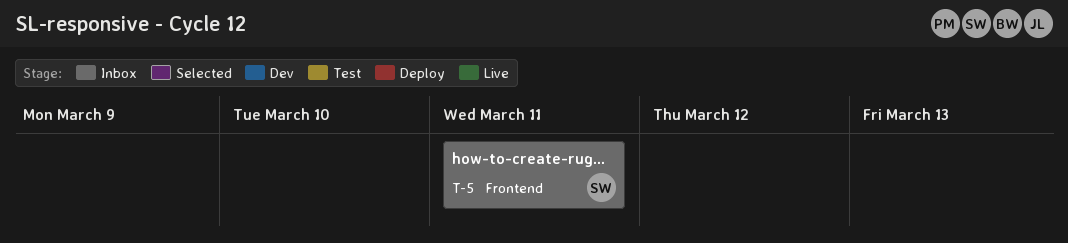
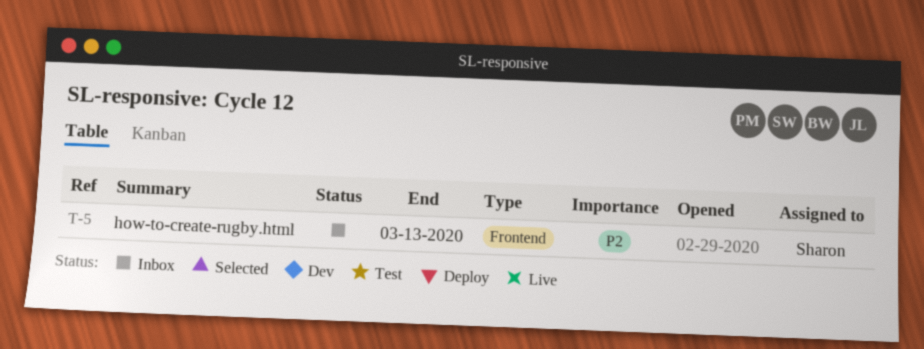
T-5, due: Mar 11 -> Mar 13

